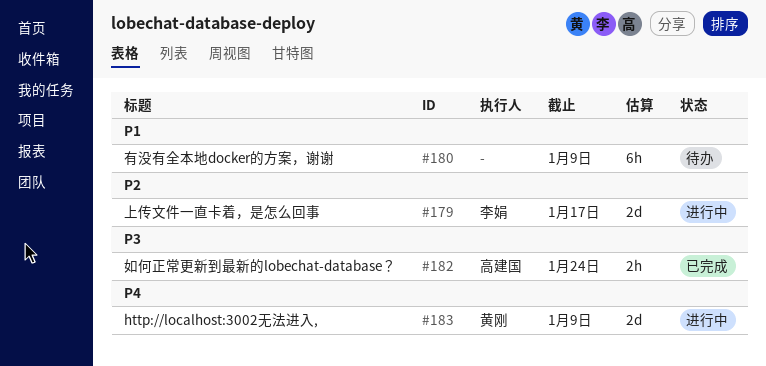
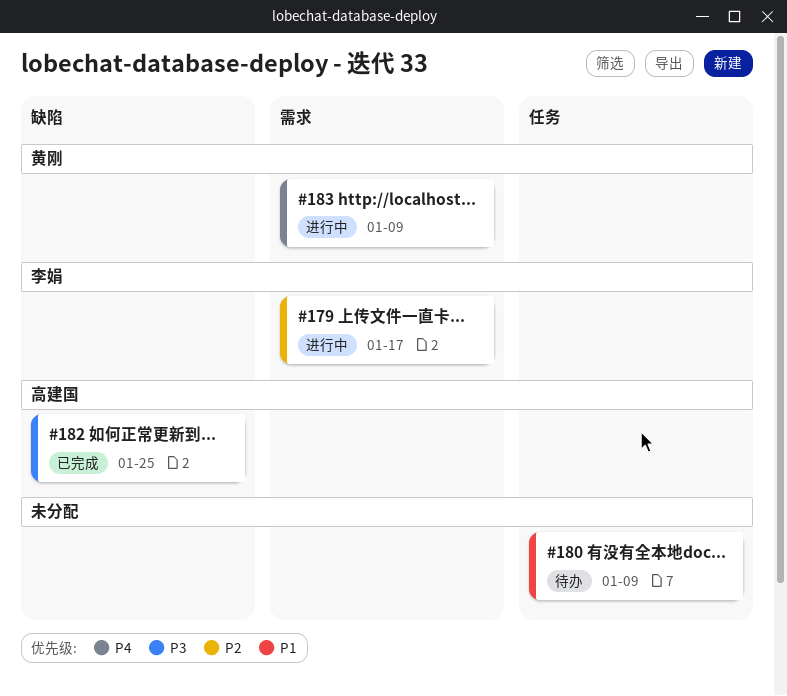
#182, due: Jan 24 -> Jan 25

